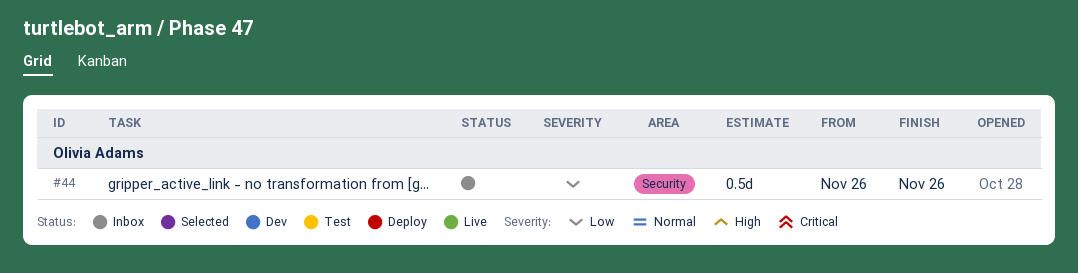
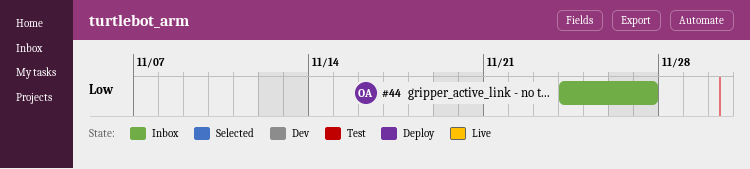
#44, start: Nov 26 -> Nov 24
#44, due: Nov 26 -> Nov 27

